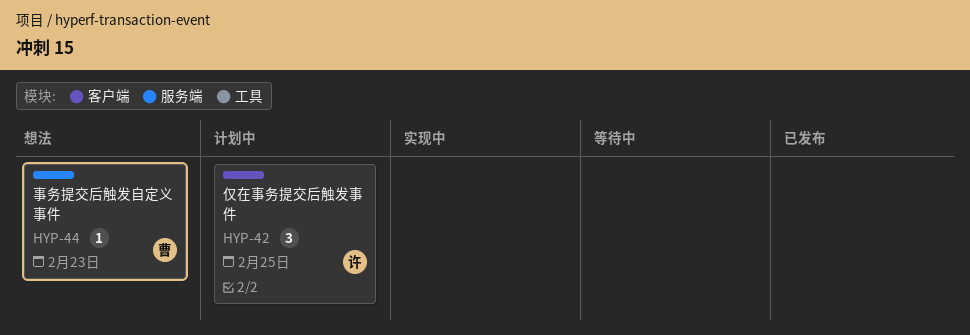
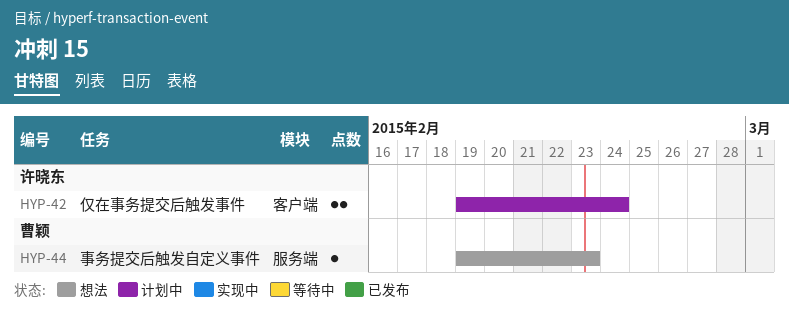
HYP-42, estimate: 3 -> 2
HYP-42, due: Feb 25 -> Feb 24

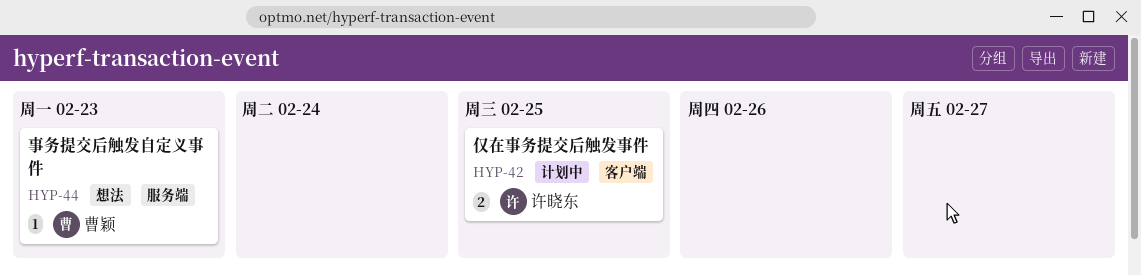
HYP-42, due: Feb 24 -> Feb 25

